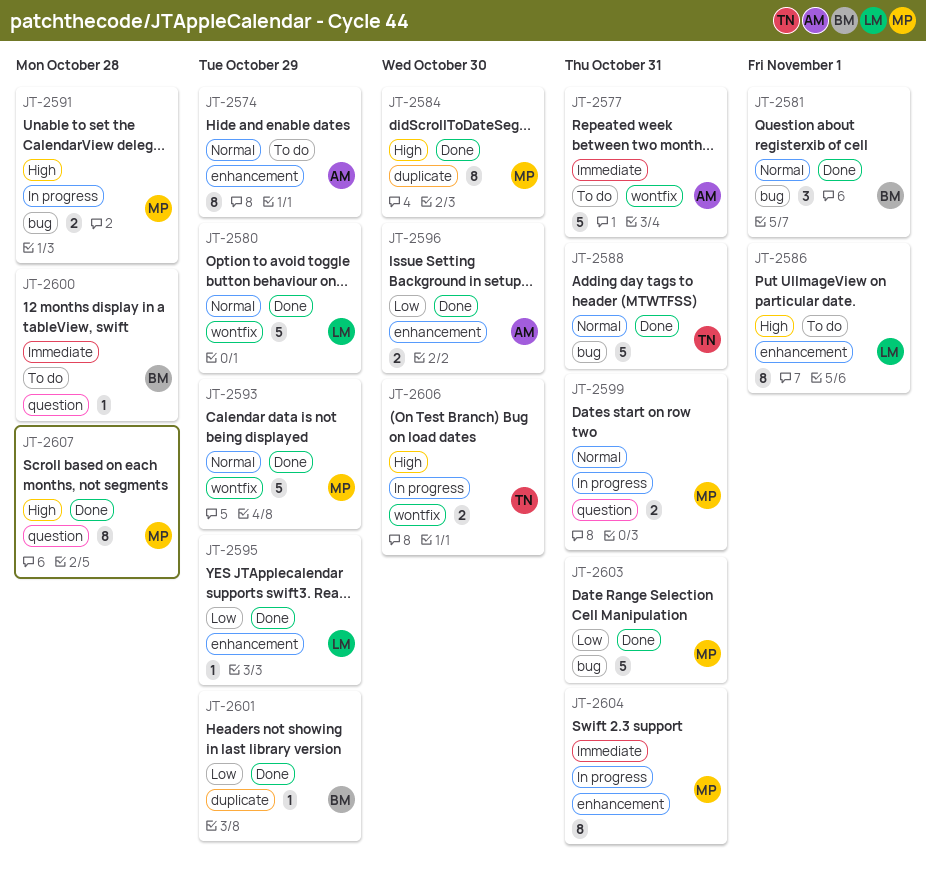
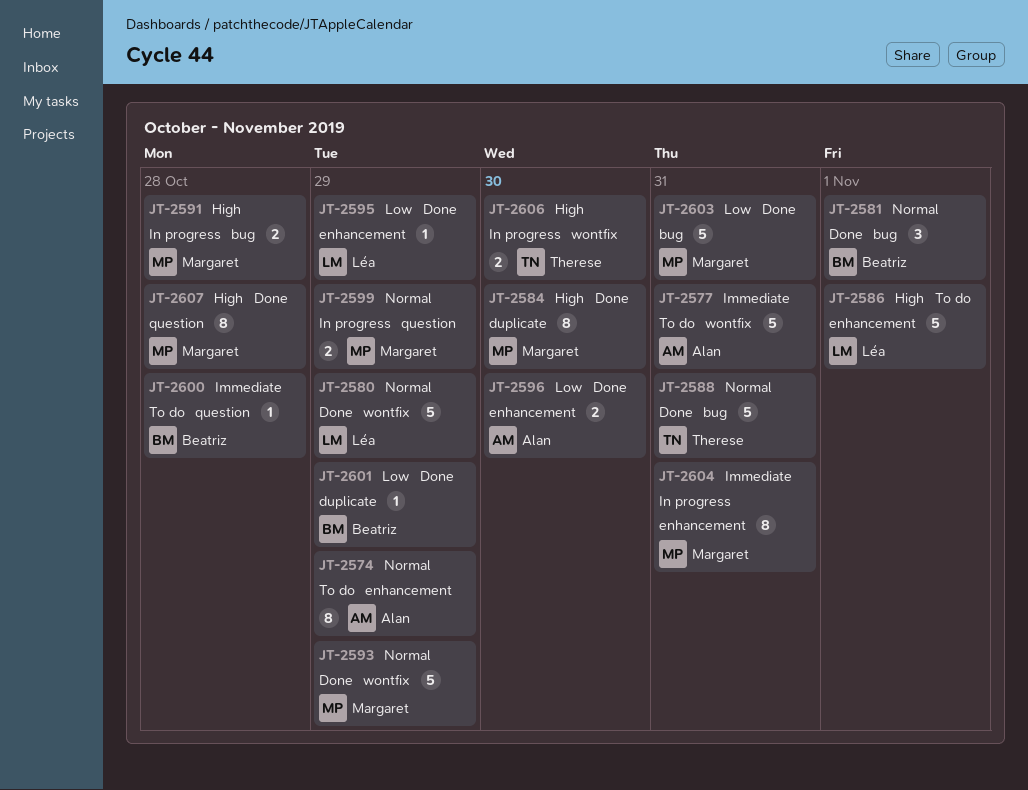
JT-2586, estimate: 8 -> 5
JT-2599, due: Oct 31 -> Oct 29

